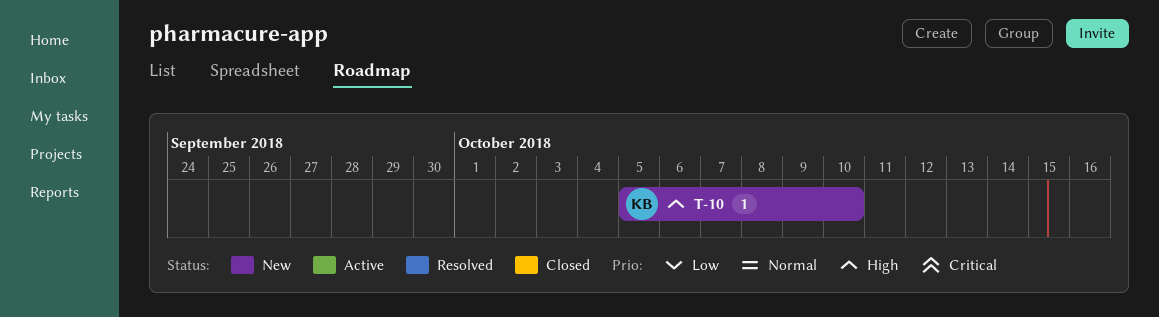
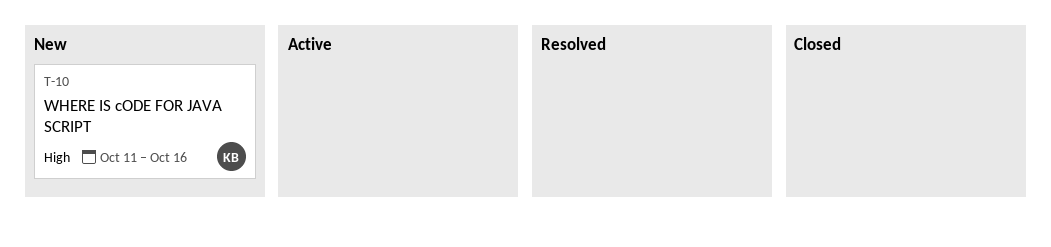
T-10, start: Oct 5 -> Oct 11
T-10, due: Oct 10 -> Oct 16

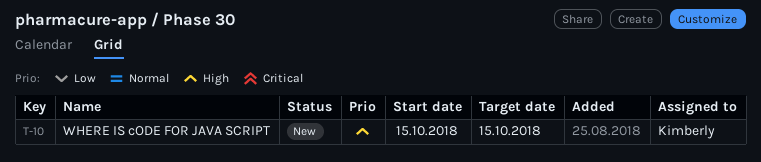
T-10, start: Oct 11 -> Oct 15
T-10, due: Oct 16 -> Oct 15

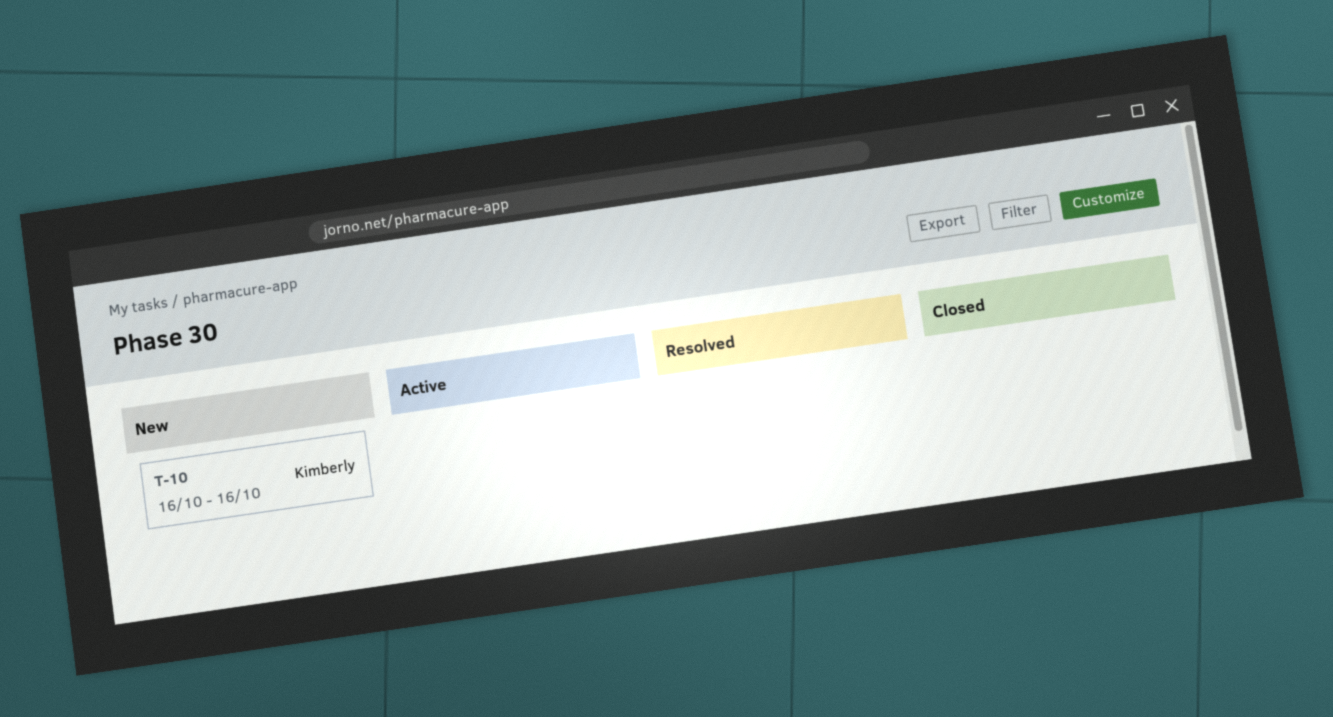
T-10, start: Oct 15 -> Oct 16
T-10, due: Oct 15 -> Oct 16

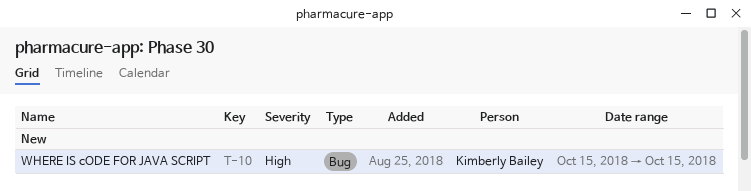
T-10, start: Oct 16 -> Oct 15
T-10, due: Oct 16 -> Oct 15

